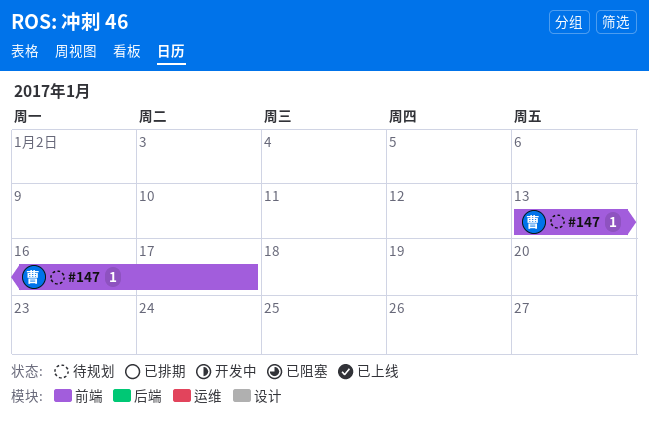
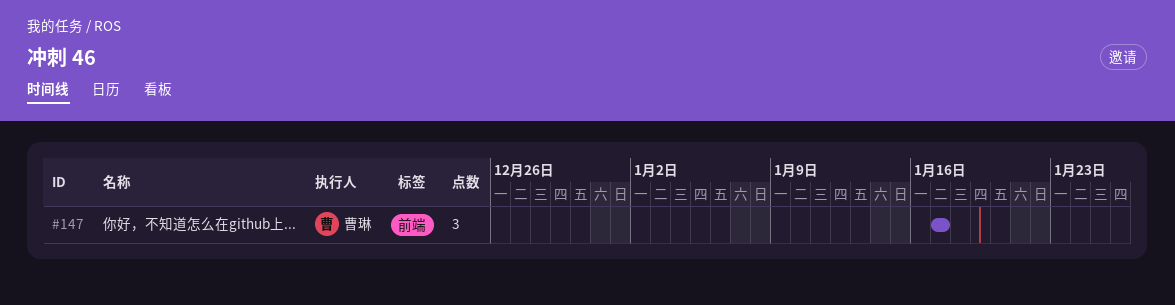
#147, estimate: 1 -> 3
#147, start: Jan 13 -> Jan 17

